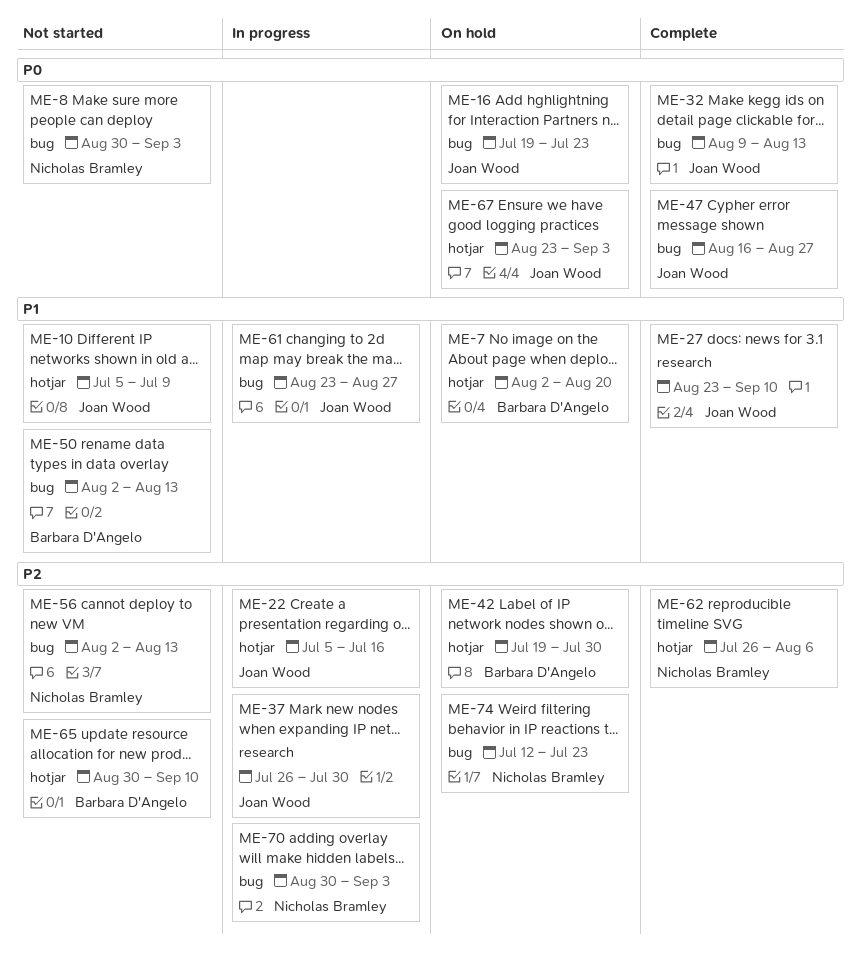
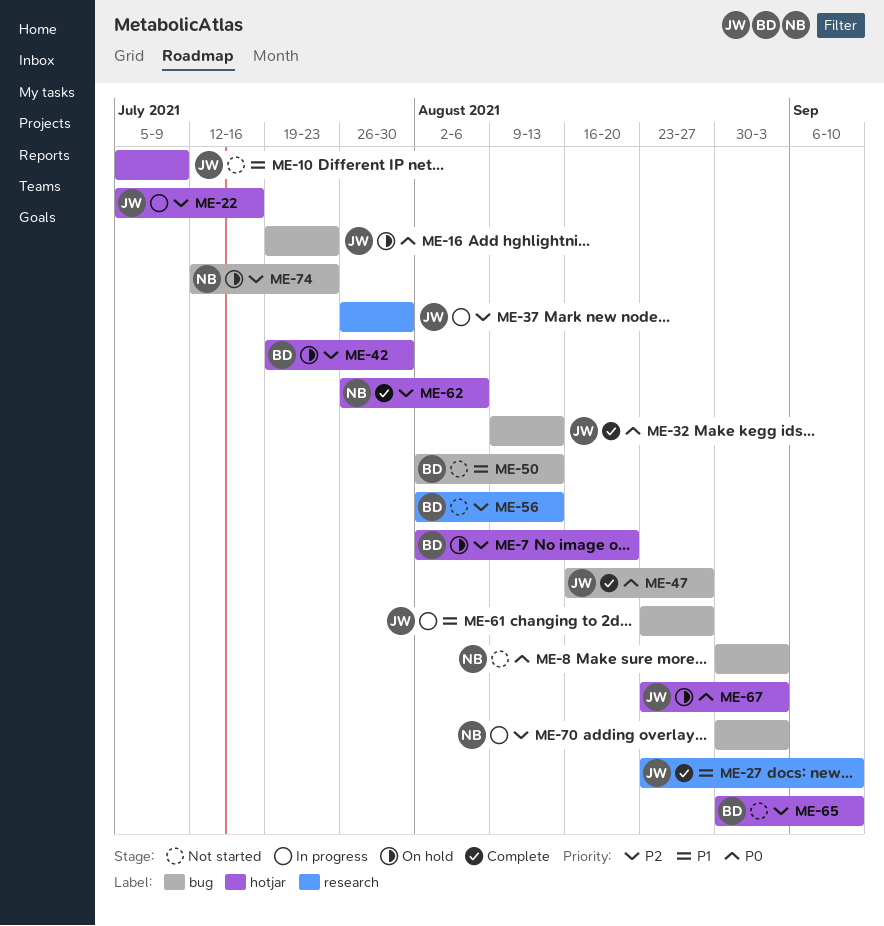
ME-7, priority: P1 -> P2
ME-56, owner: Nicholas Bramley -> Barbara D'Angelo
ME-56, label: bug -> research

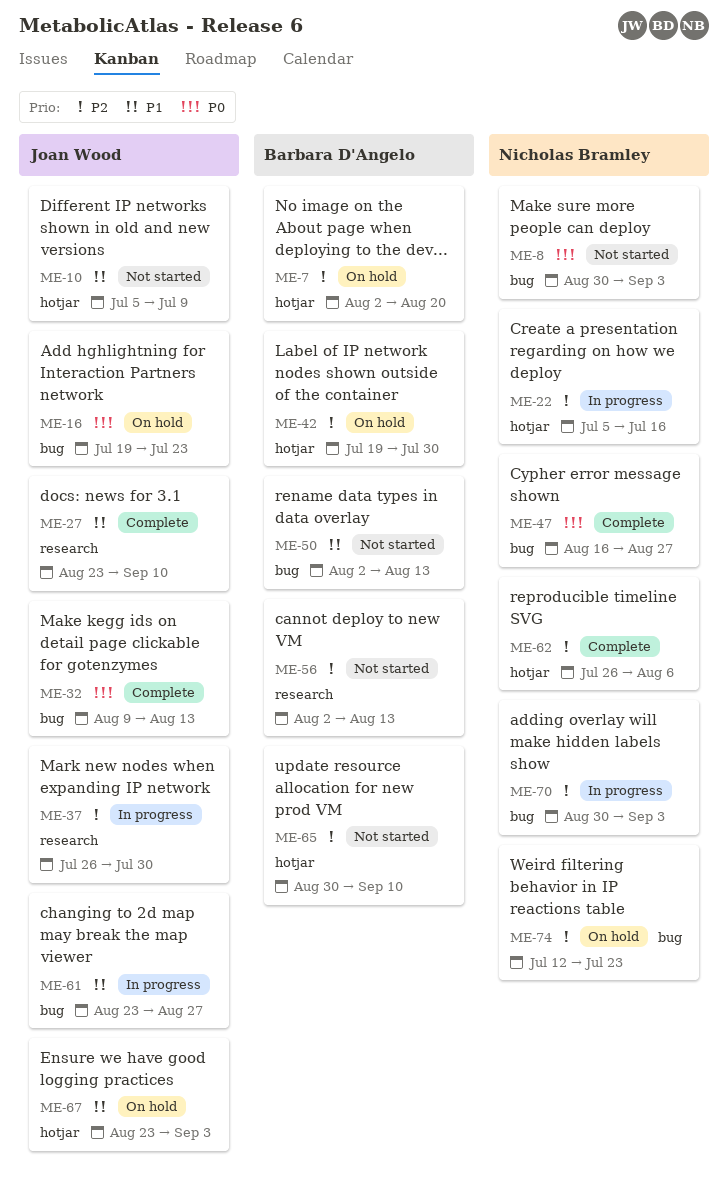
ME-22, owner: Joan Wood -> Nicholas Bramley
ME-47, owner: Joan Wood -> Nicholas Bramley
ME-67, priority: P0 -> P1

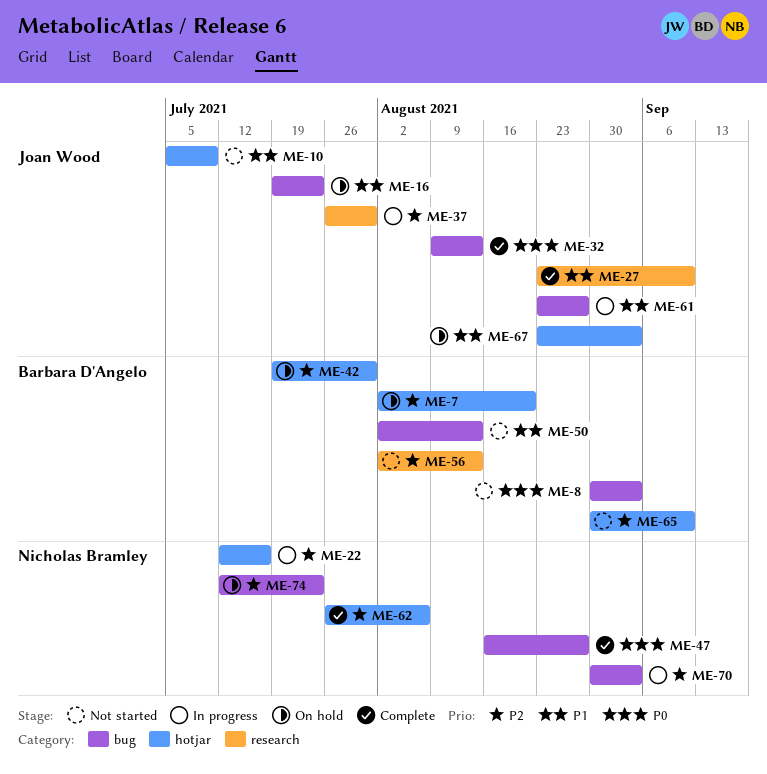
ME-8, owner: Nicholas Bramley -> Barbara D'Angelo
ME-16, priority: P0 -> P1
ME-22, start: Jul 5 -> Jul 12

